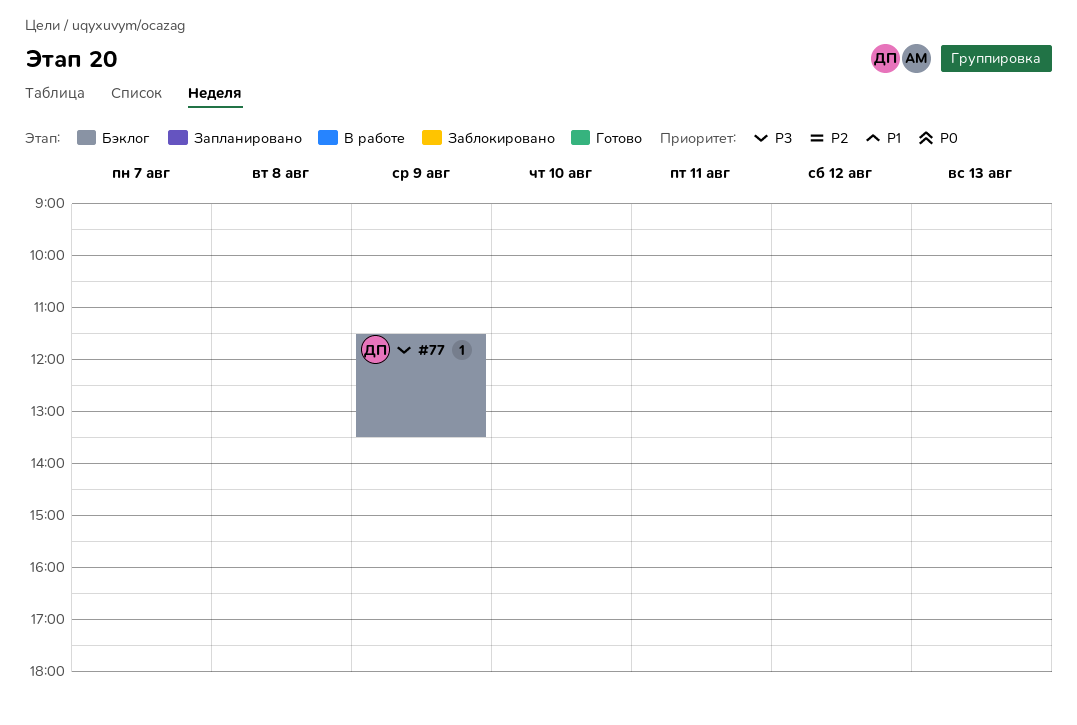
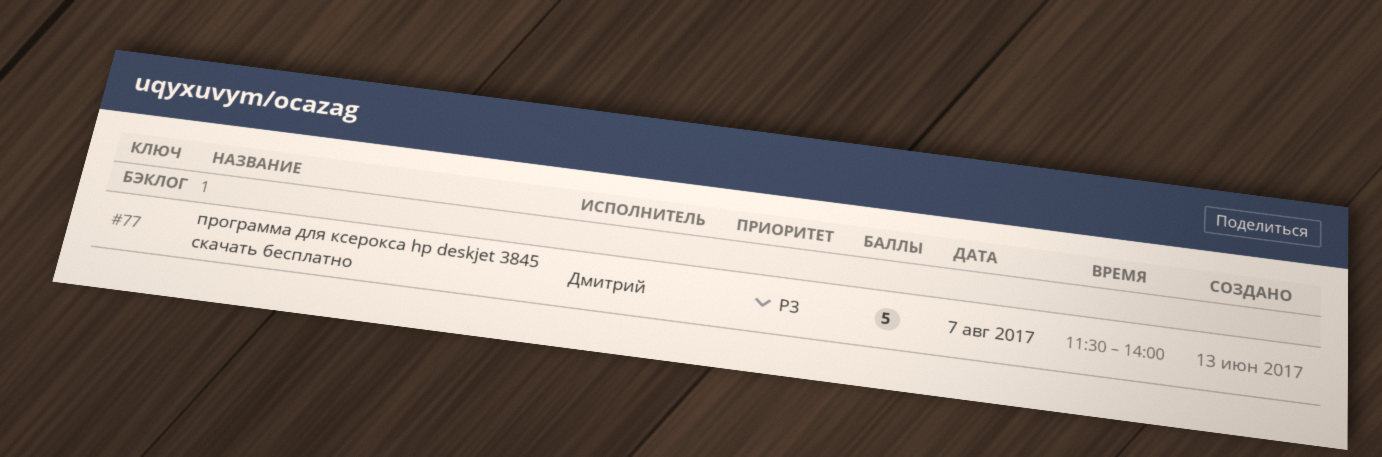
#77, estimate: 1 -> 5
#77, day: Aug 9 -> Aug 7
#77, ends: 13:30 -> 14:00

